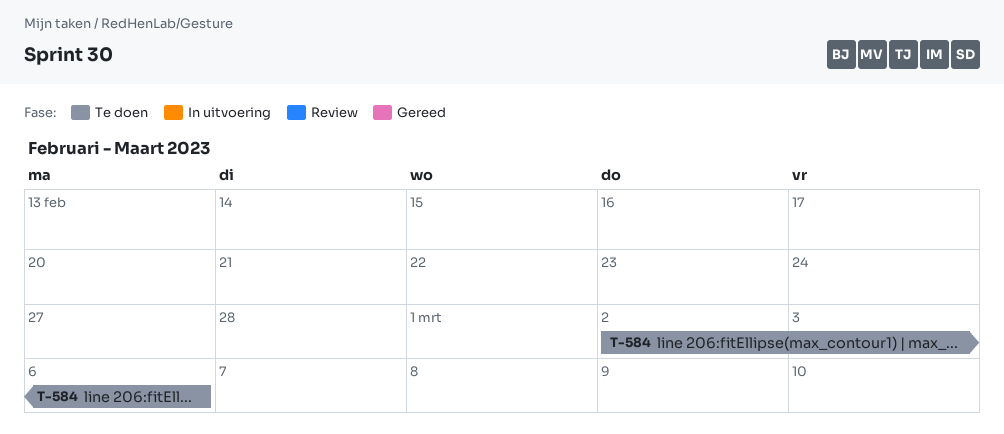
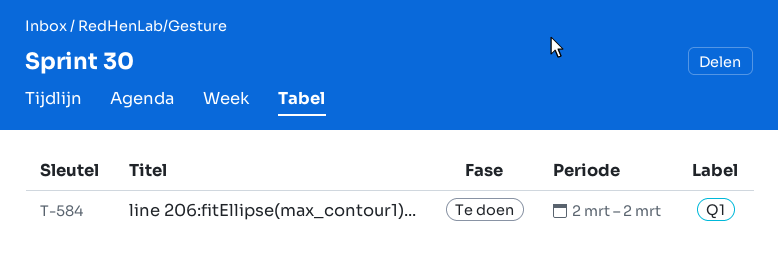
T-584, due: Mar 6 -> Mar 2

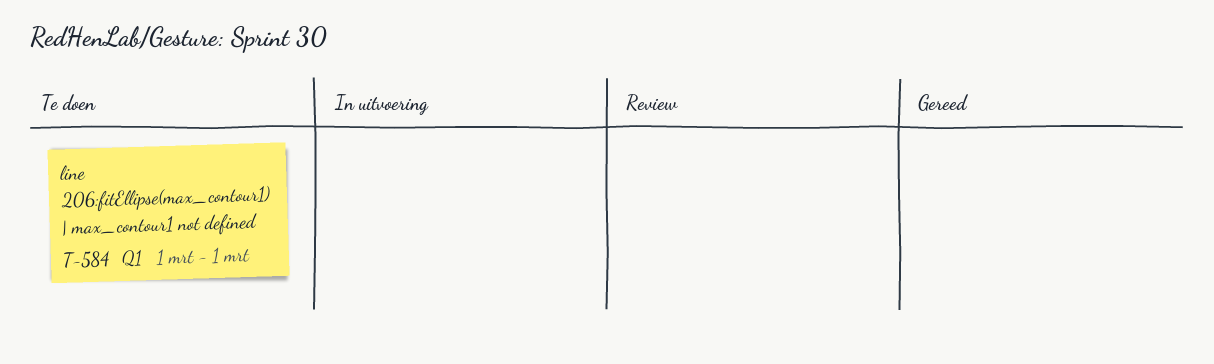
T-584, start: Mar 2 -> Mar 1
T-584, due: Mar 2 -> Mar 1

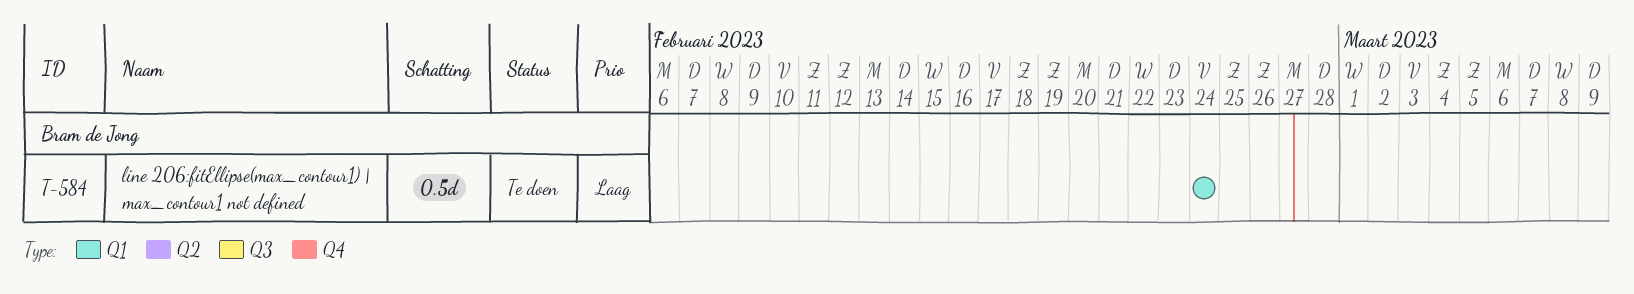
T-584, start: Mar 1 -> Feb 24
T-584, due: Mar 1 -> Feb 24

